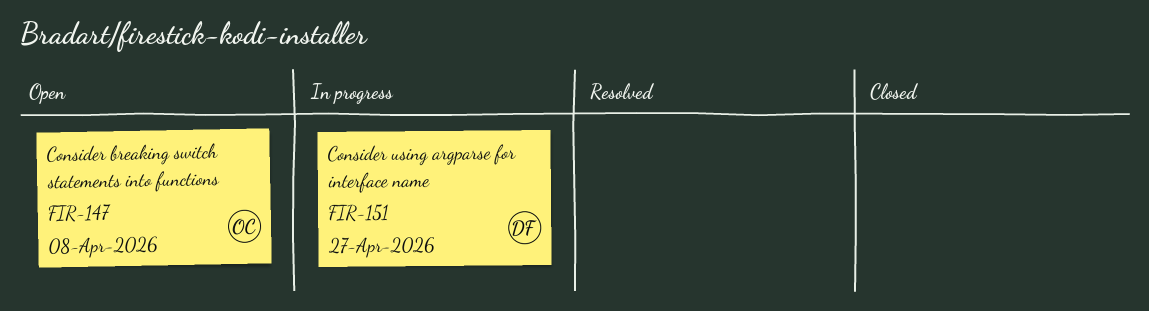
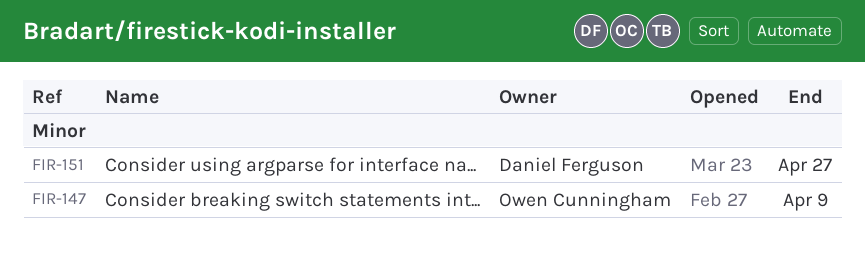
FIR-147, due: Apr 8 -> Apr 9

